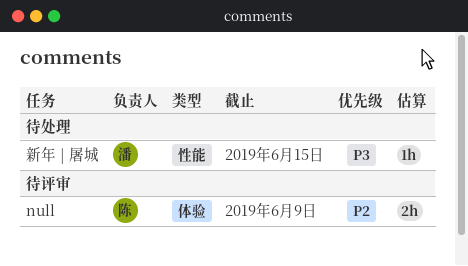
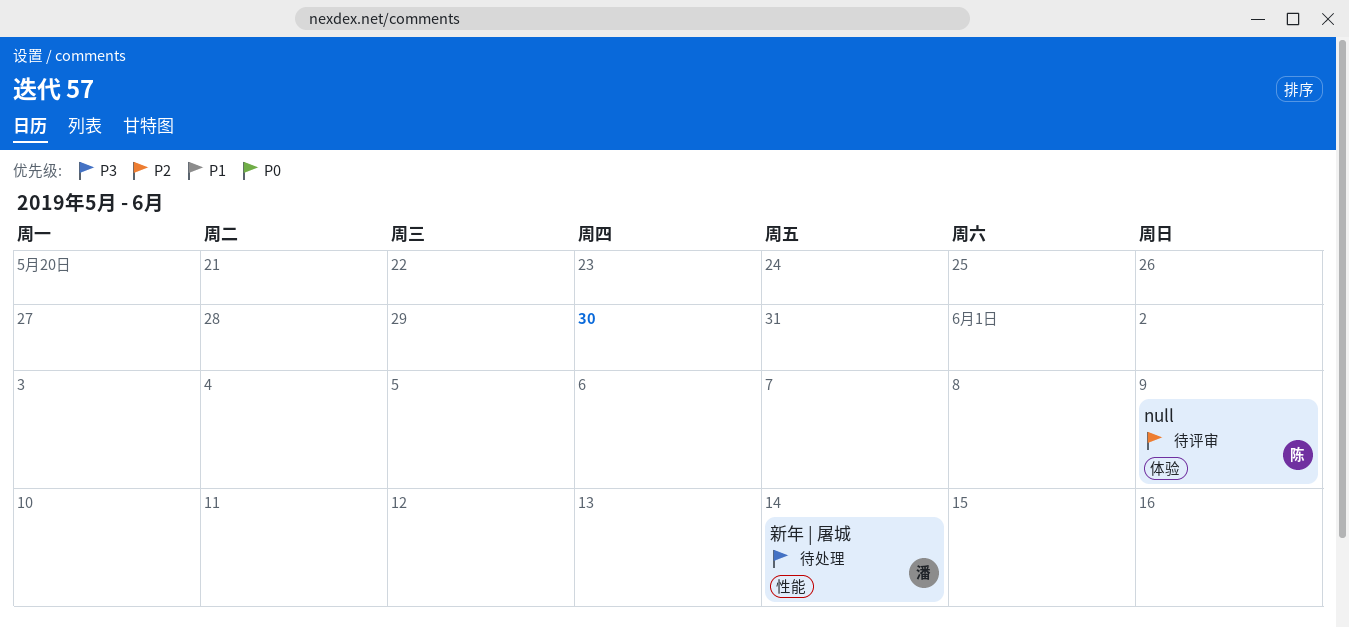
新年 | 屠城, due: Jun 15 -> Jun 14

